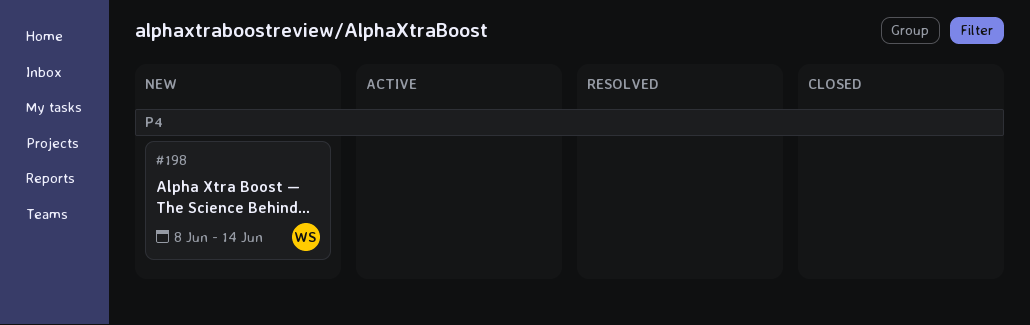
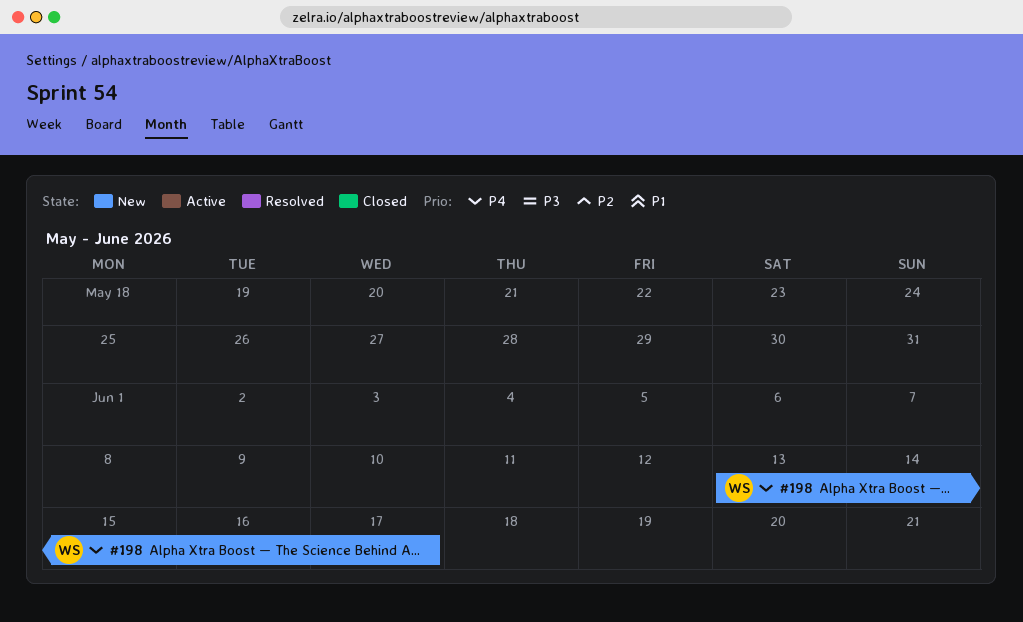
#198, start: Jun 8 -> Jun 13
#198, due: Jun 14 -> Jun 17

